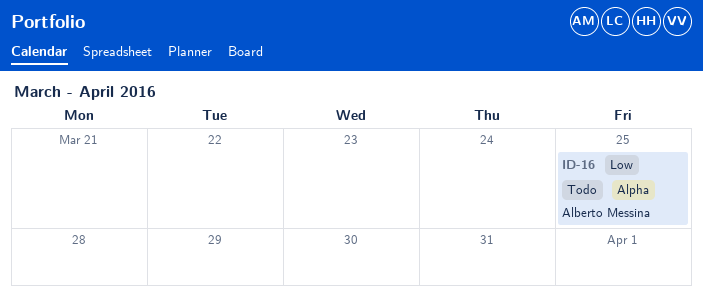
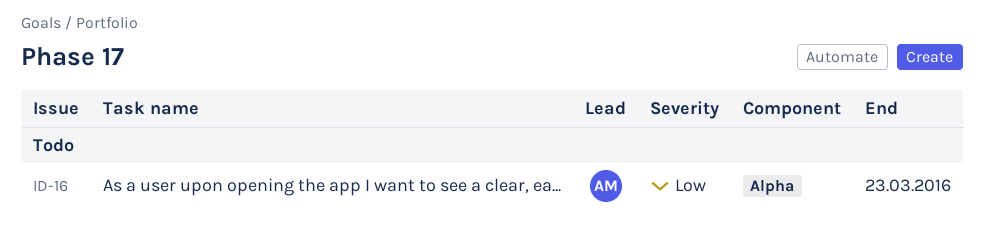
ID-16, due: Mar 25 -> Mar 23

